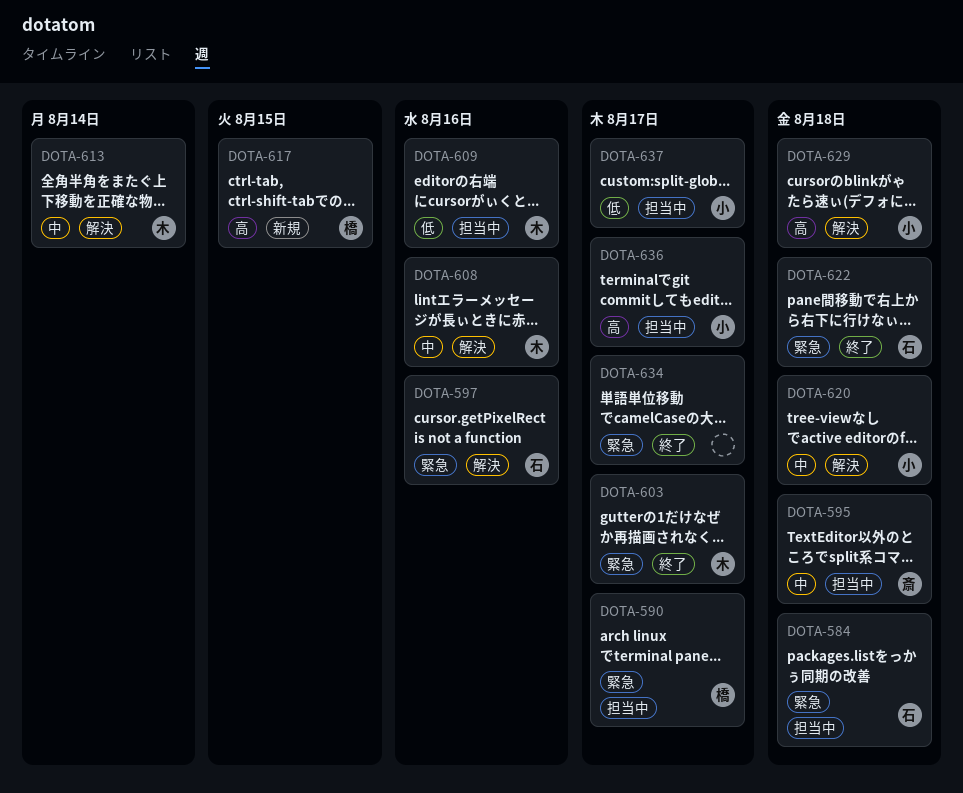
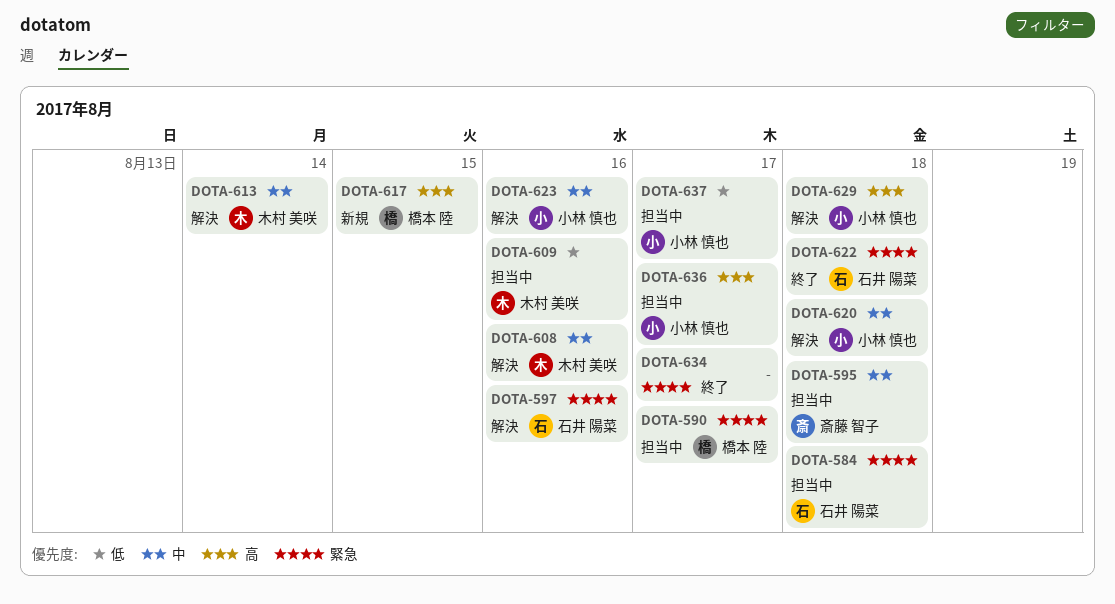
DOTA-603: present -> none
DOTA-623: none -> present

